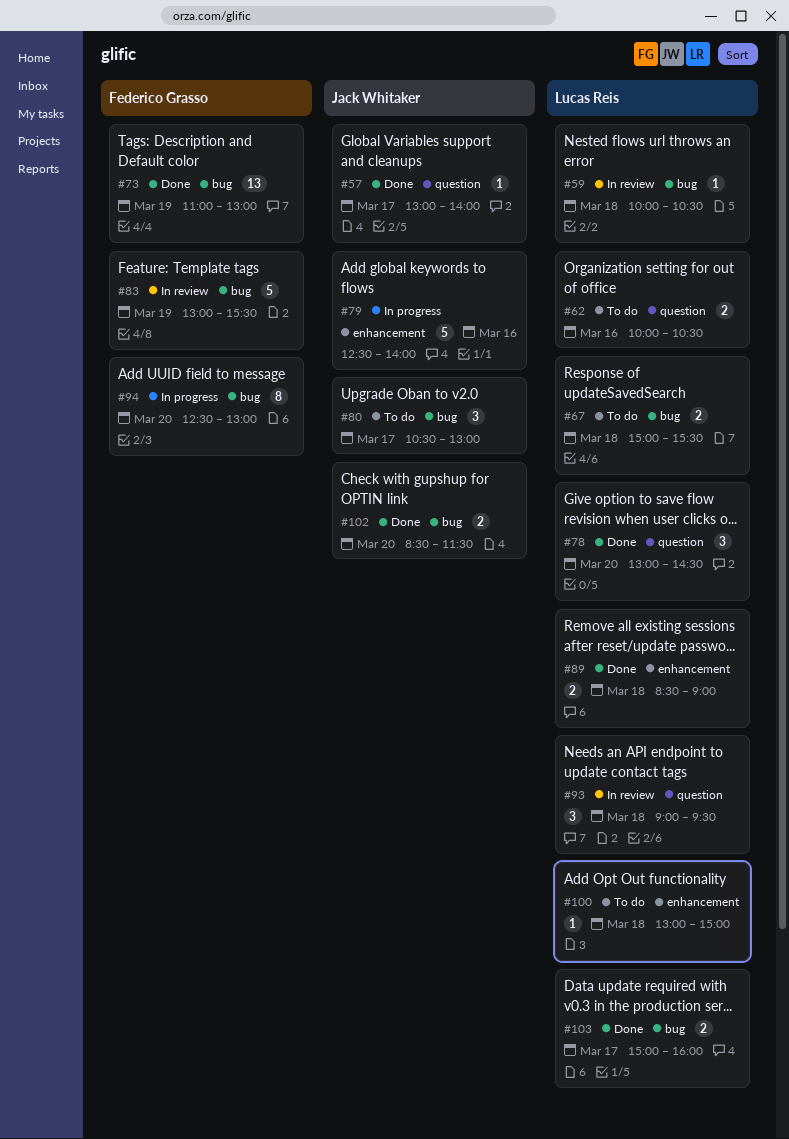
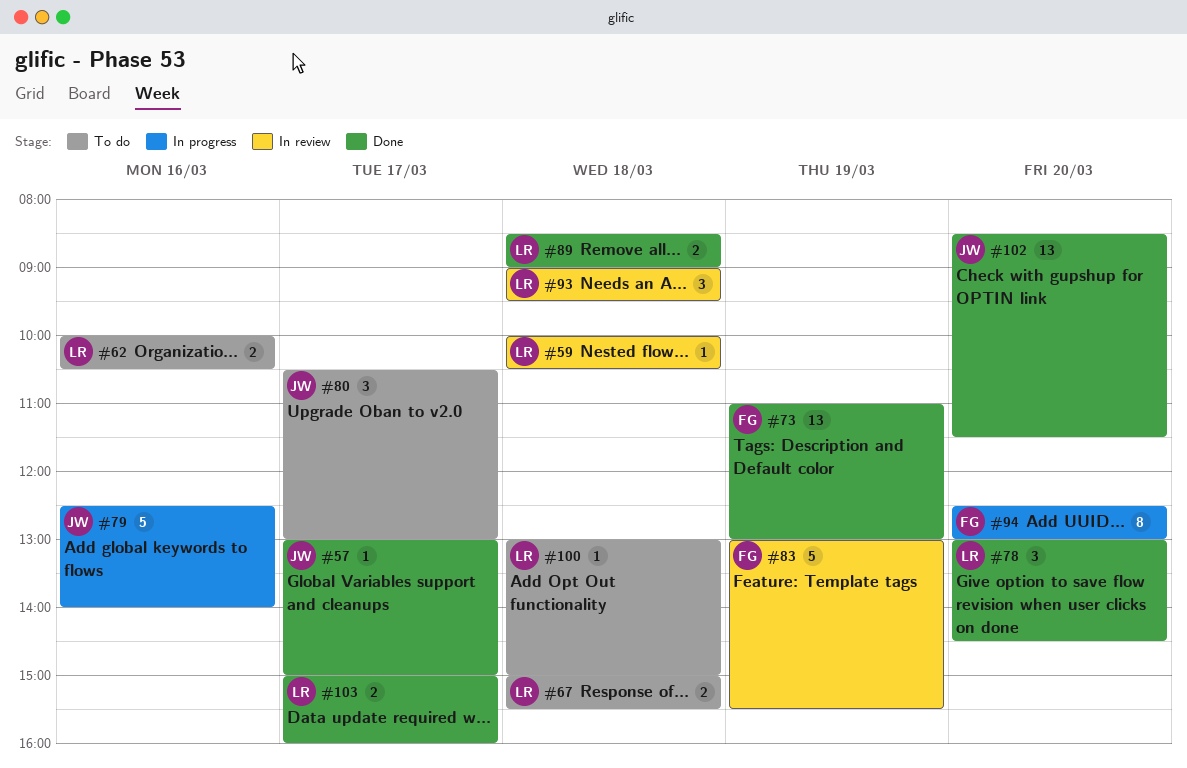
#57, ends: 14:00 -> 15:00
#102, estimate: 2 -> 13

